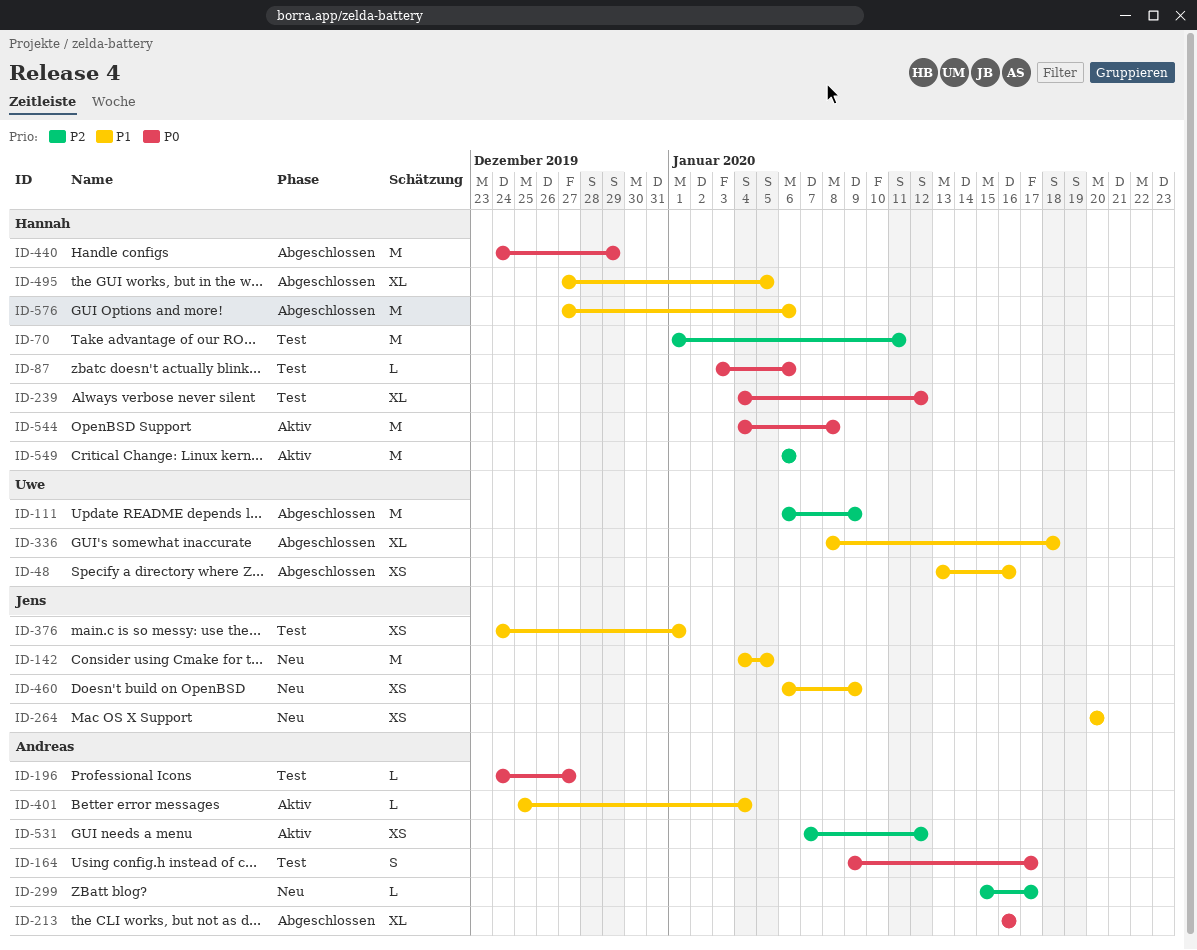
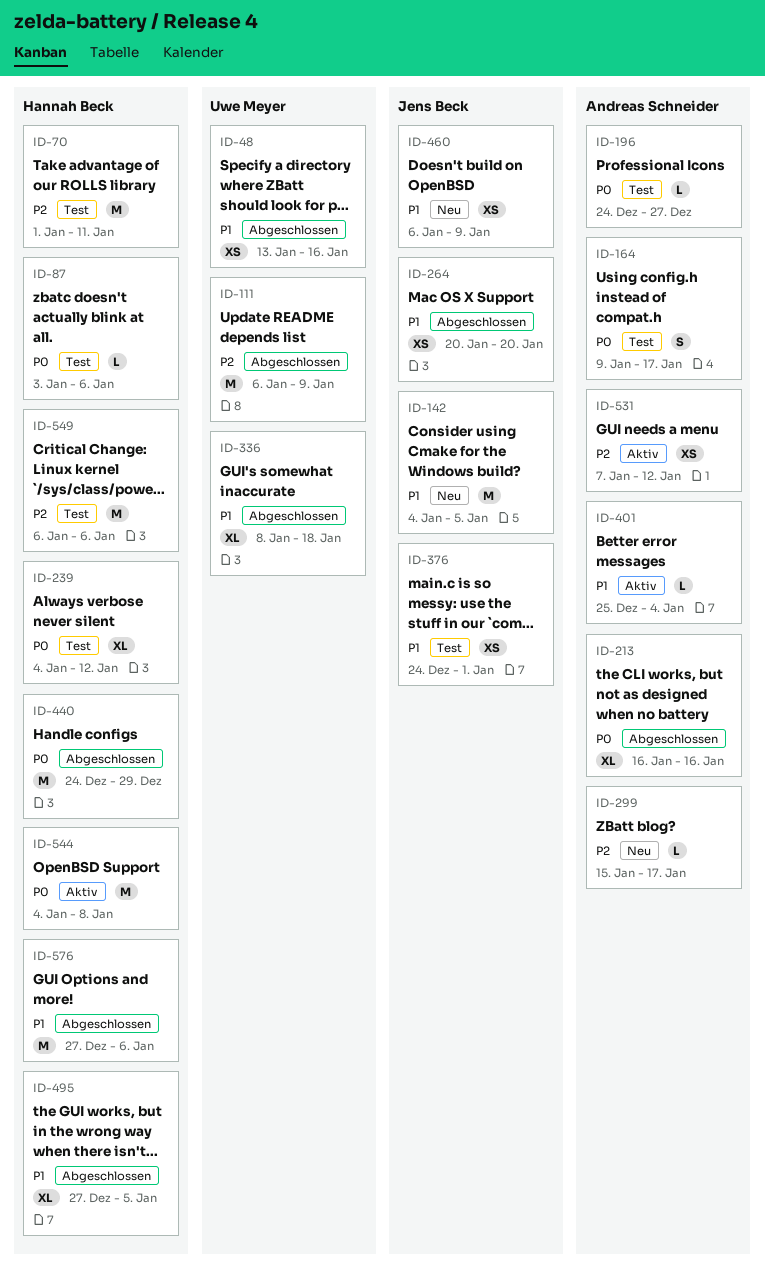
ID-264, status: Neu -> Abgeschlossen
ID-549, status: Aktiv -> Test

